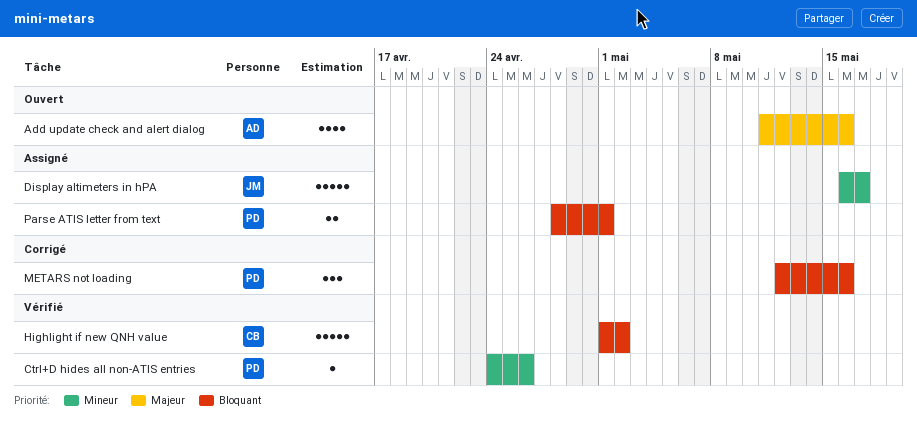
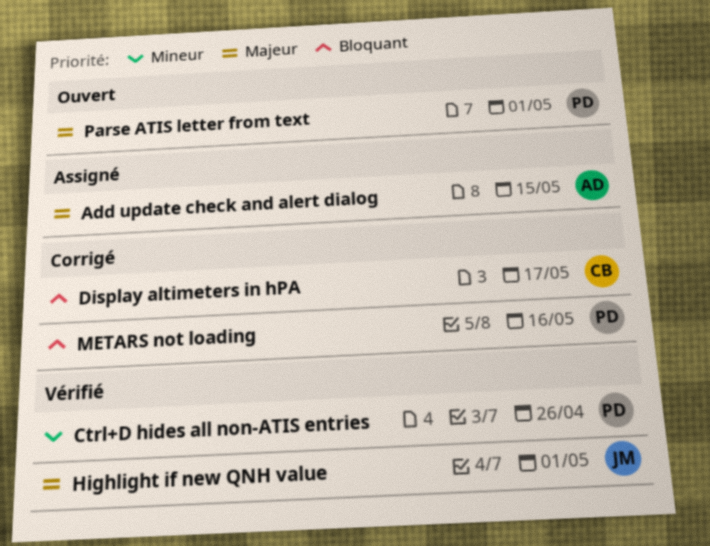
Add update check and alert dialog, status: Ouvert -> Assigné
Add update check and alert dialog, due: May 16 -> May 15
Display altimeters in hPA, status: Assigné -> Corrigé
Display altimeters in hPA, owner: JM -> CB
Display altimeters in hPA, priority: Mineur -> Bloquant
Highlight if new QNH value, owner: CB -> JM
Highlight if new QNH value, priority: Bloquant -> Majeur
Highlight if new QNH value, due: May 2 -> May 1
Parse ATIS letter from text, status: Assigné -> Ouvert
Parse ATIS letter from text, priority: Bloquant -> Majeur

